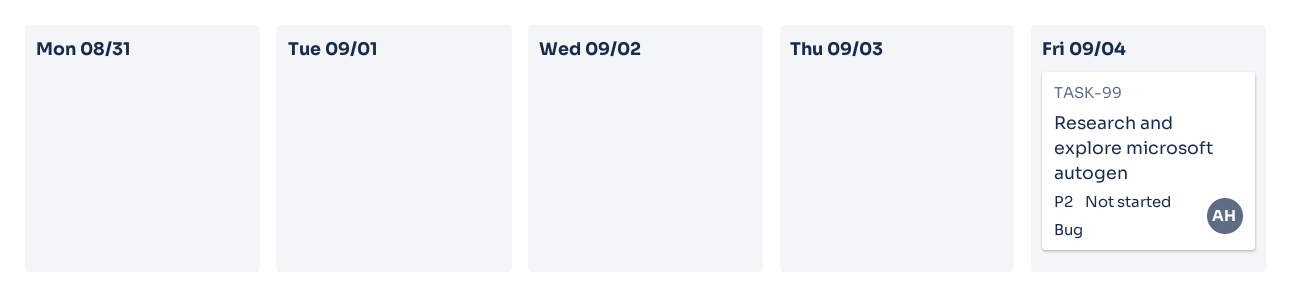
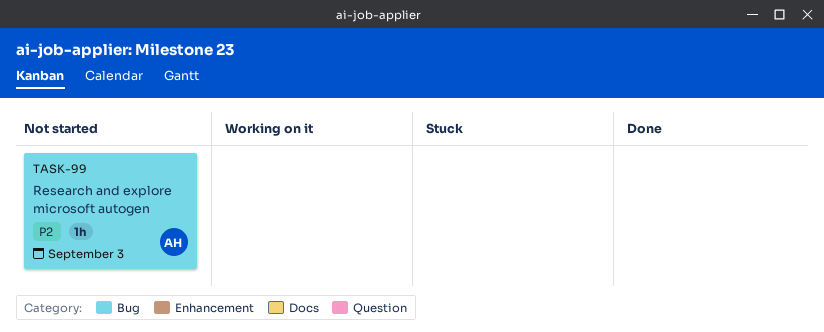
TASK-99, due: Sep 4 -> Sep 3

